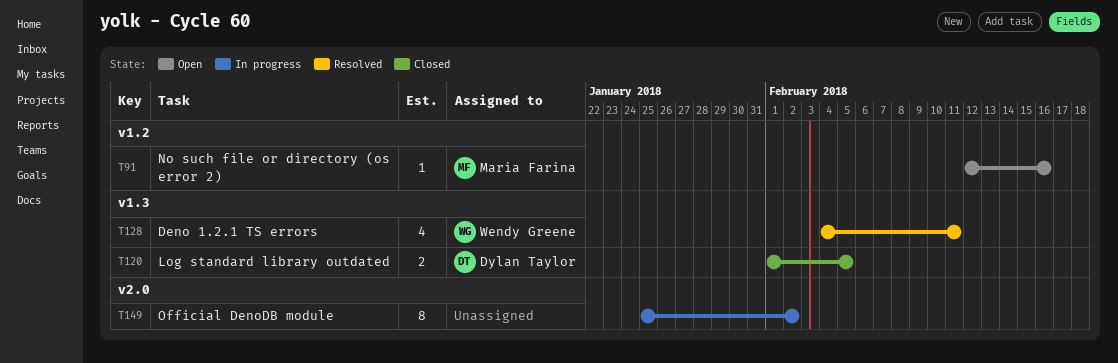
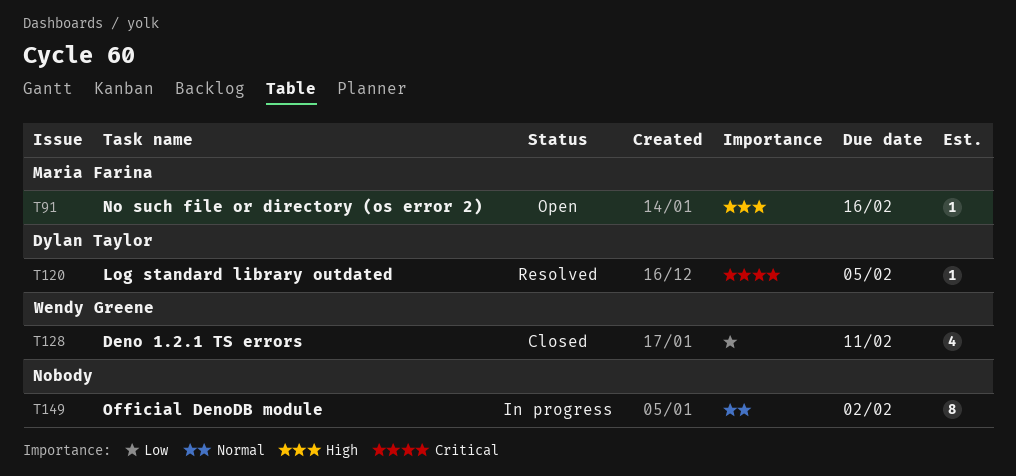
T120, status: Closed -> Resolved
T120, estimate: 2 -> 1
T128, status: Resolved -> Closed

